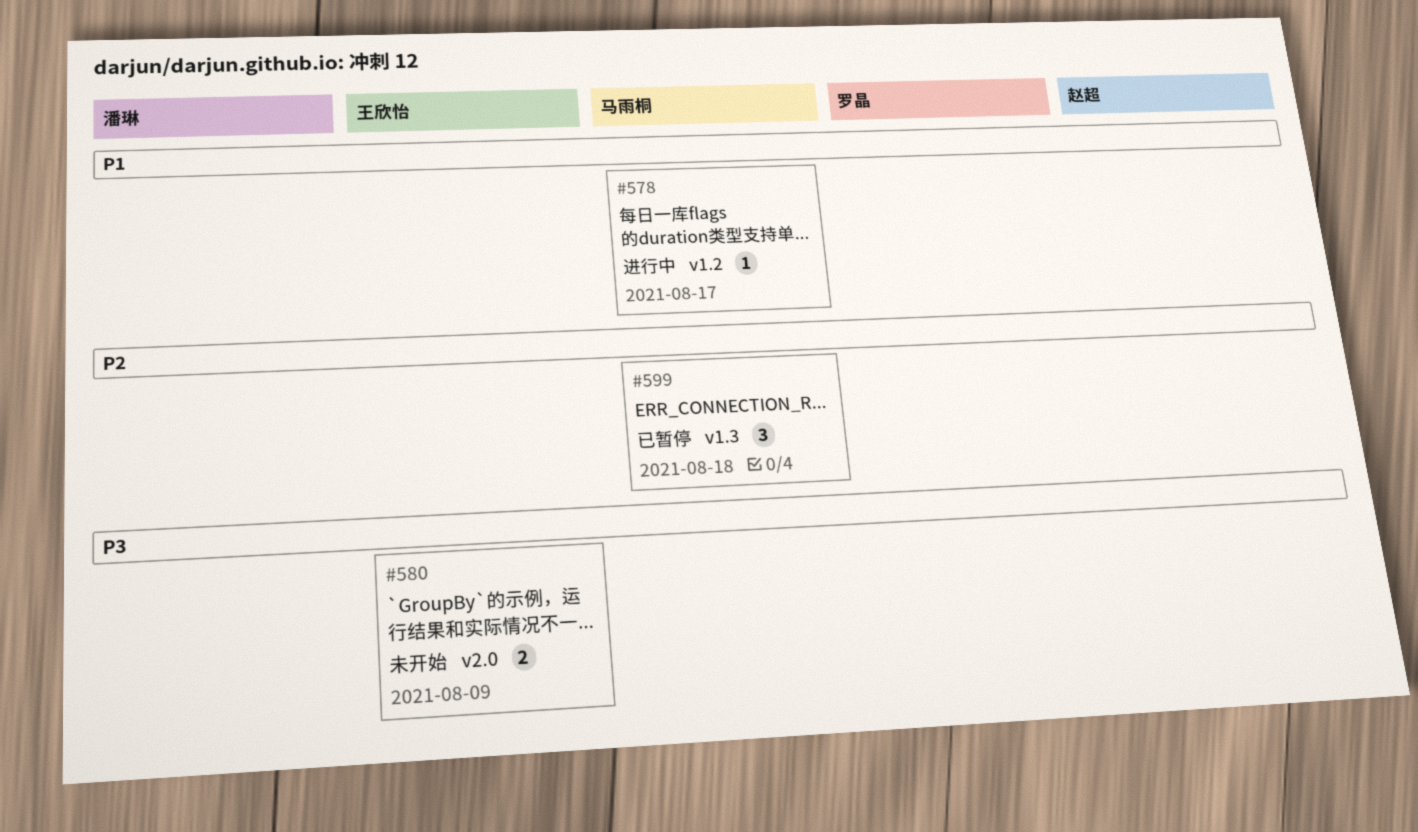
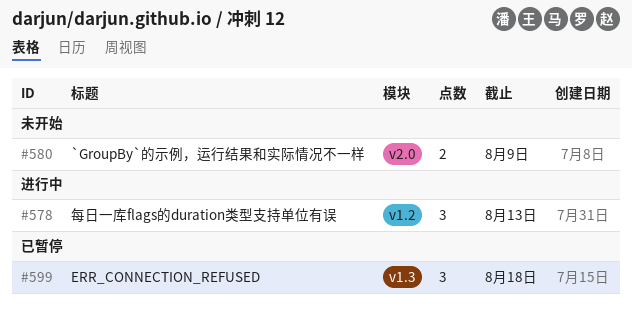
#578, estimate: 1 -> 3
#578, due: Aug 17 -> Aug 13

